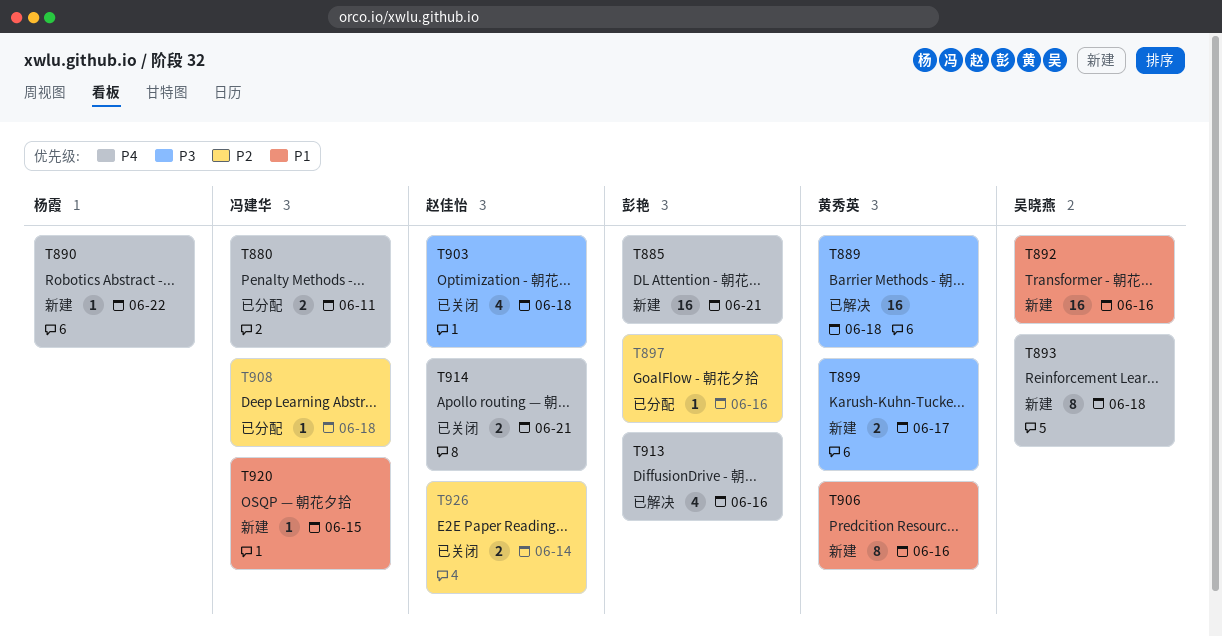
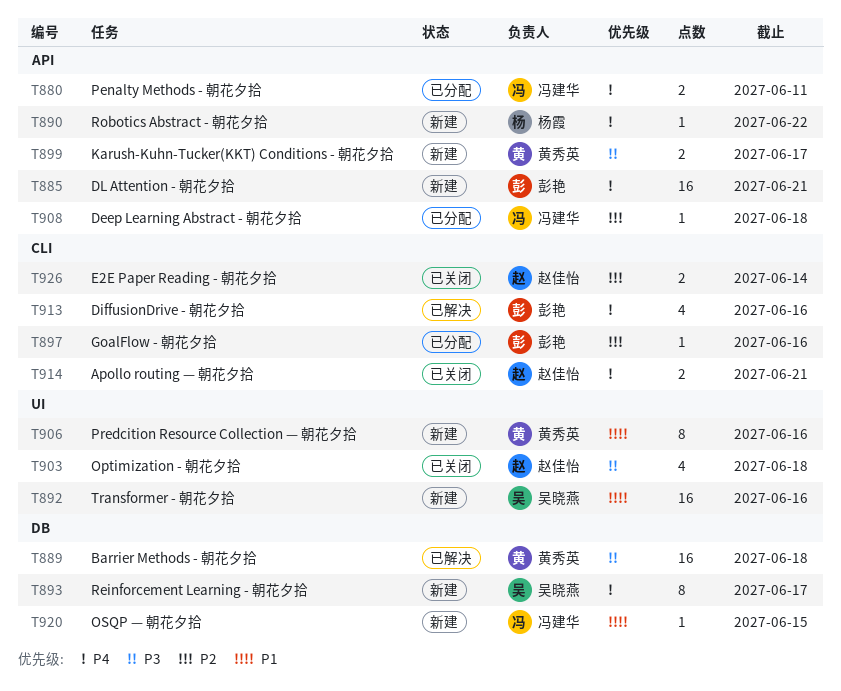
T893, due: Jun 18 -> Jun 17

